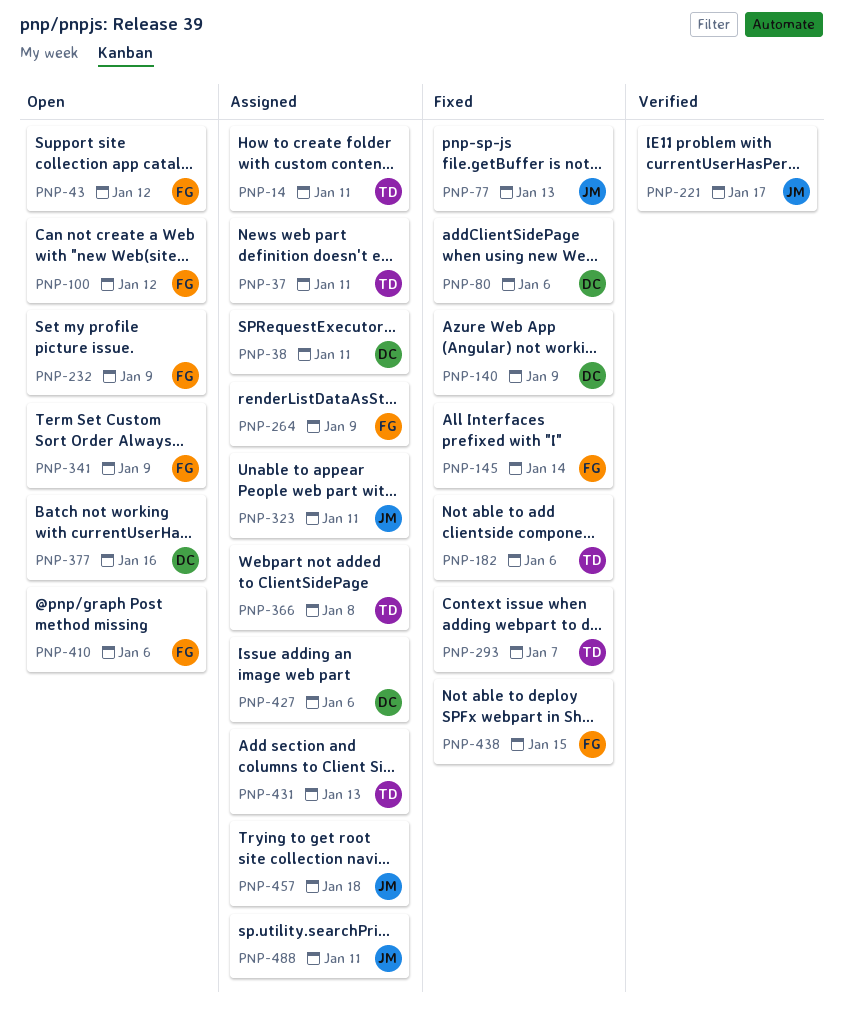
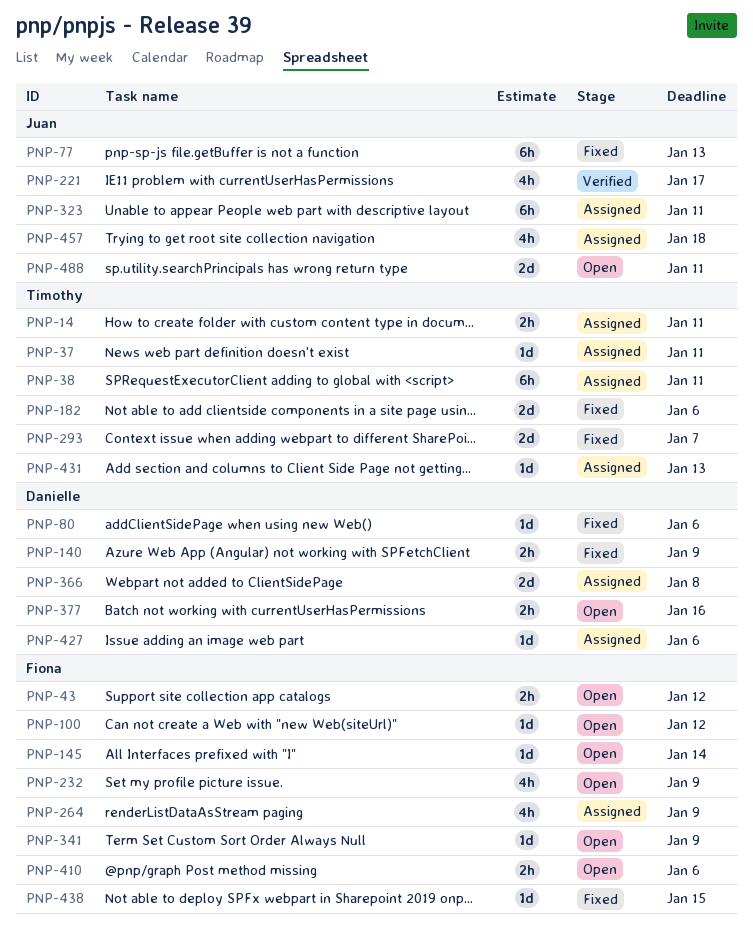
PNP-38, owner: Danielle -> Timothy
PNP-145, status: Fixed -> Open
PNP-366, owner: Timothy -> Danielle
PNP-488, status: Assigned -> Open

